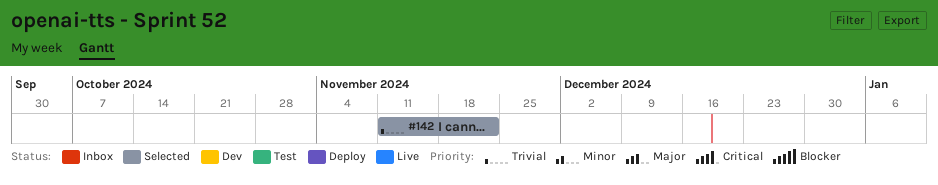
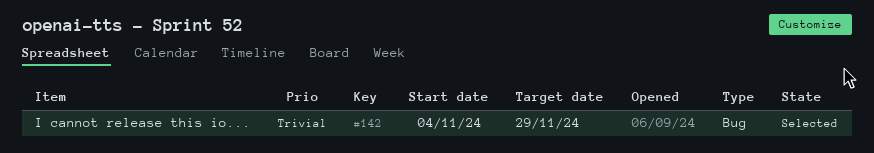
#142, start: Nov 11 -> Nov 4
#142, due: Nov 22 -> Nov 29

